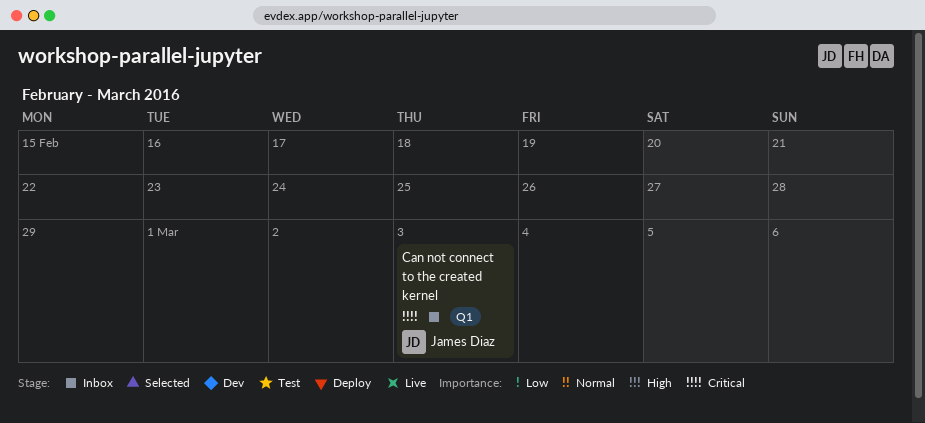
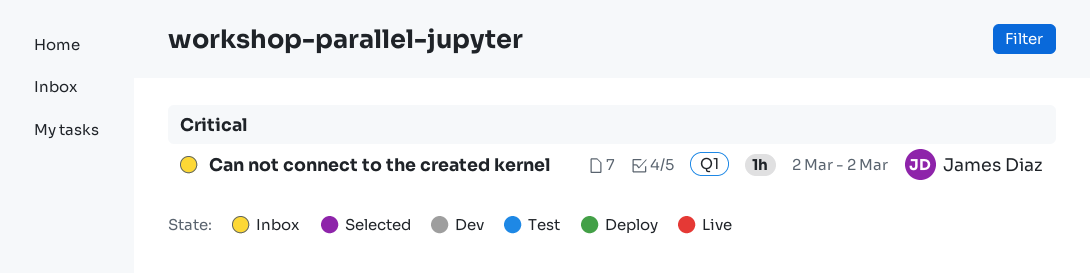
Can not connect to the created kernel, due: Mar 3 -> Mar 2

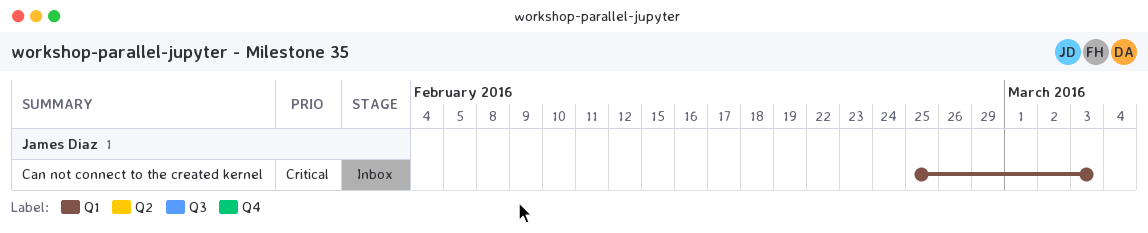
Can not connect to the created kernel, start: Mar 2 -> Feb 25
Can not connect to the created kernel, due: Mar 2 -> Mar 3

